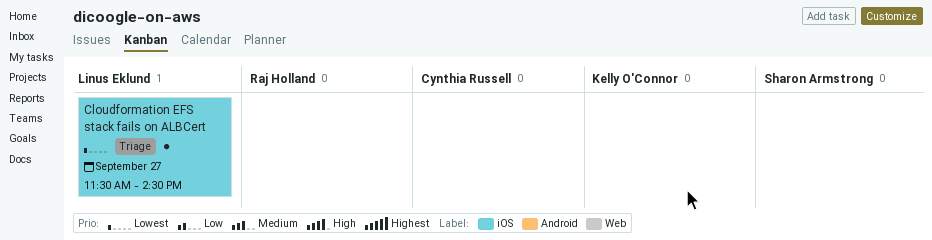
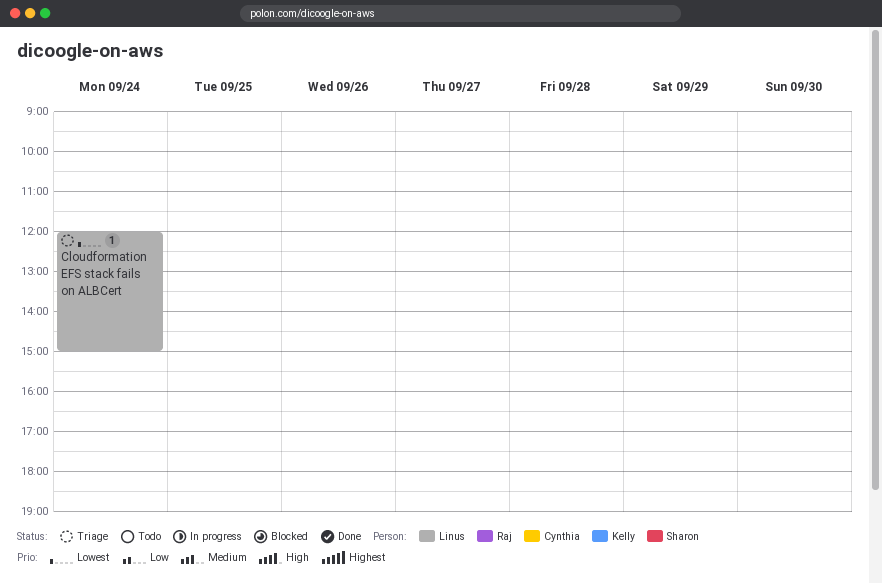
Cloudformation EFS stack fails on ALBCert, day: Sep 27 -> Sep 24
Cloudformation EFS stack fails on ALBCert, begins: 11:30 -> 12:00
Cloudformation EFS stack fails on ALBCert, ends: 14:30 -> 15:00

